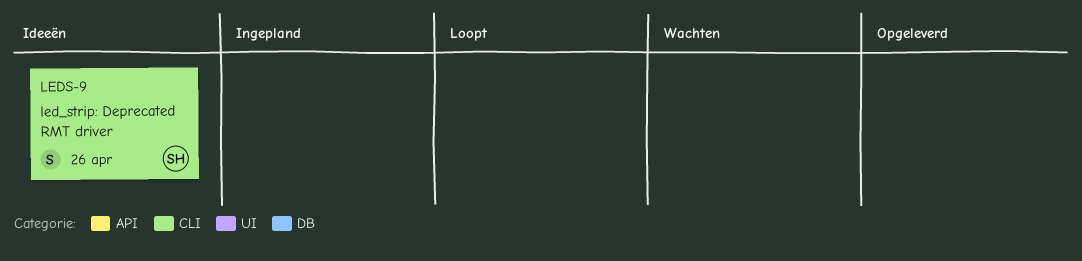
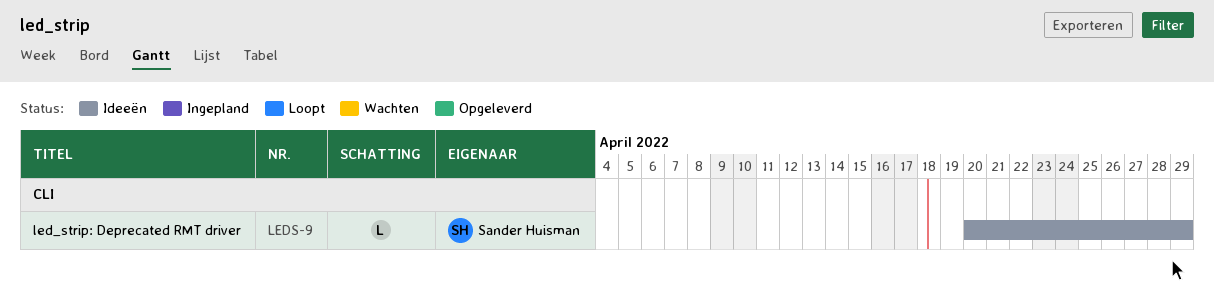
LEDS-9, estimate: S -> L
LEDS-9, due: Apr 26 -> Apr 29

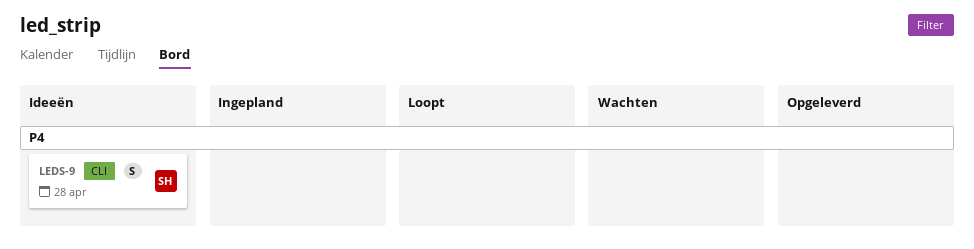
LEDS-9, estimate: L -> S
LEDS-9, due: Apr 29 -> Apr 28

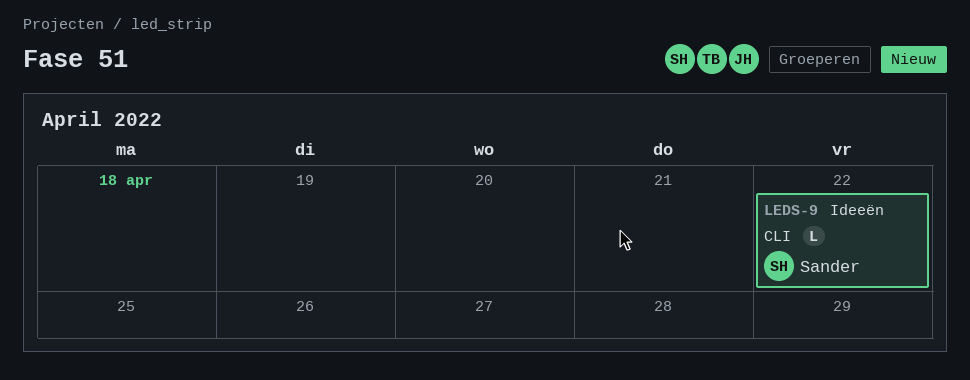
LEDS-9, estimate: S -> L
LEDS-9, due: Apr 28 -> Apr 22

